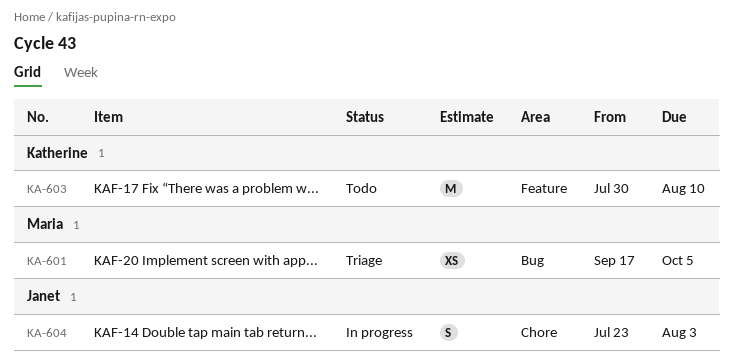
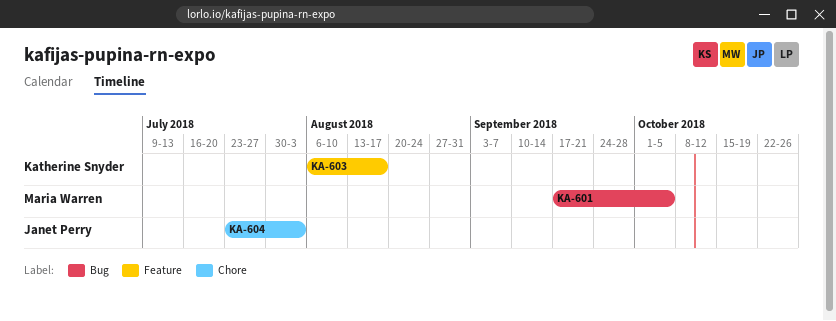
KA-603, start: Jul 30 -> Aug 6
KA-603, due: Aug 10 -> Aug 17

